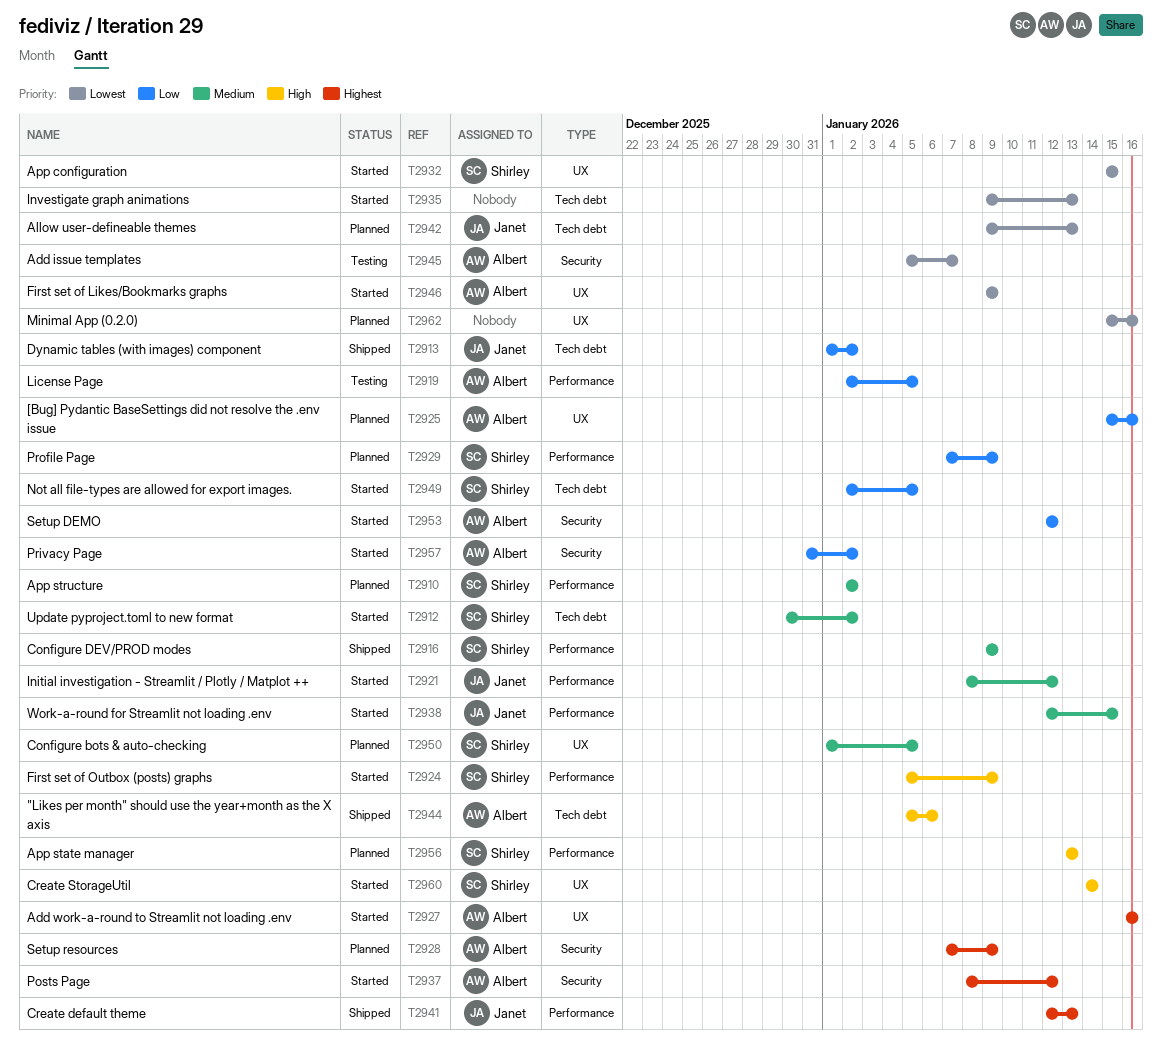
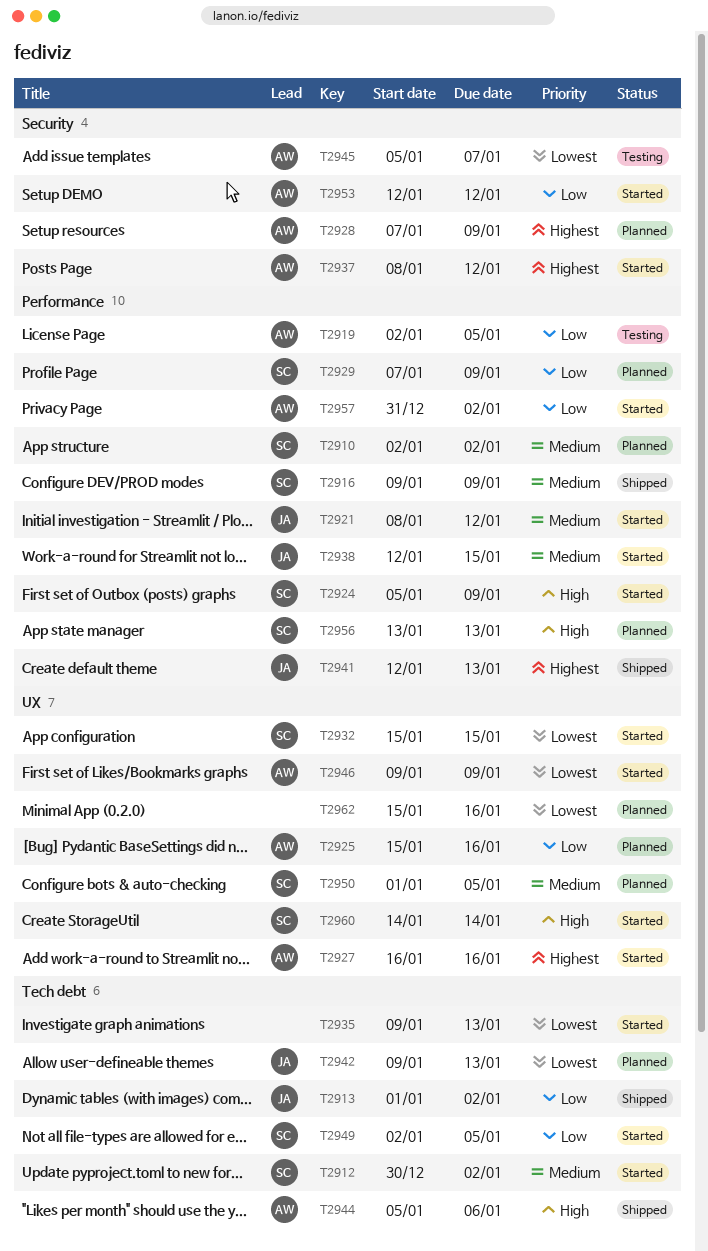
T2957, label: Security -> Performance

